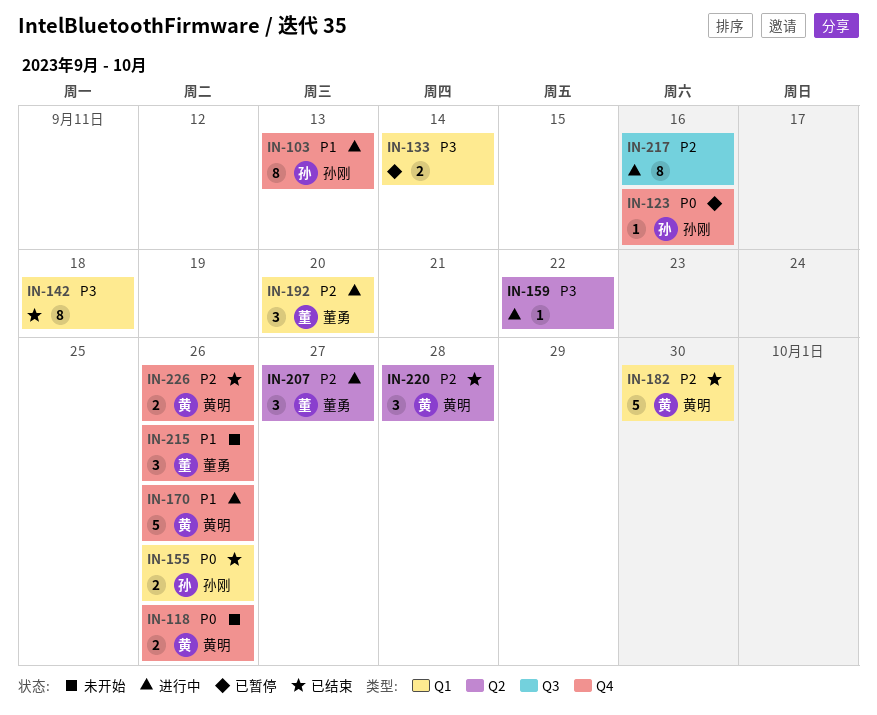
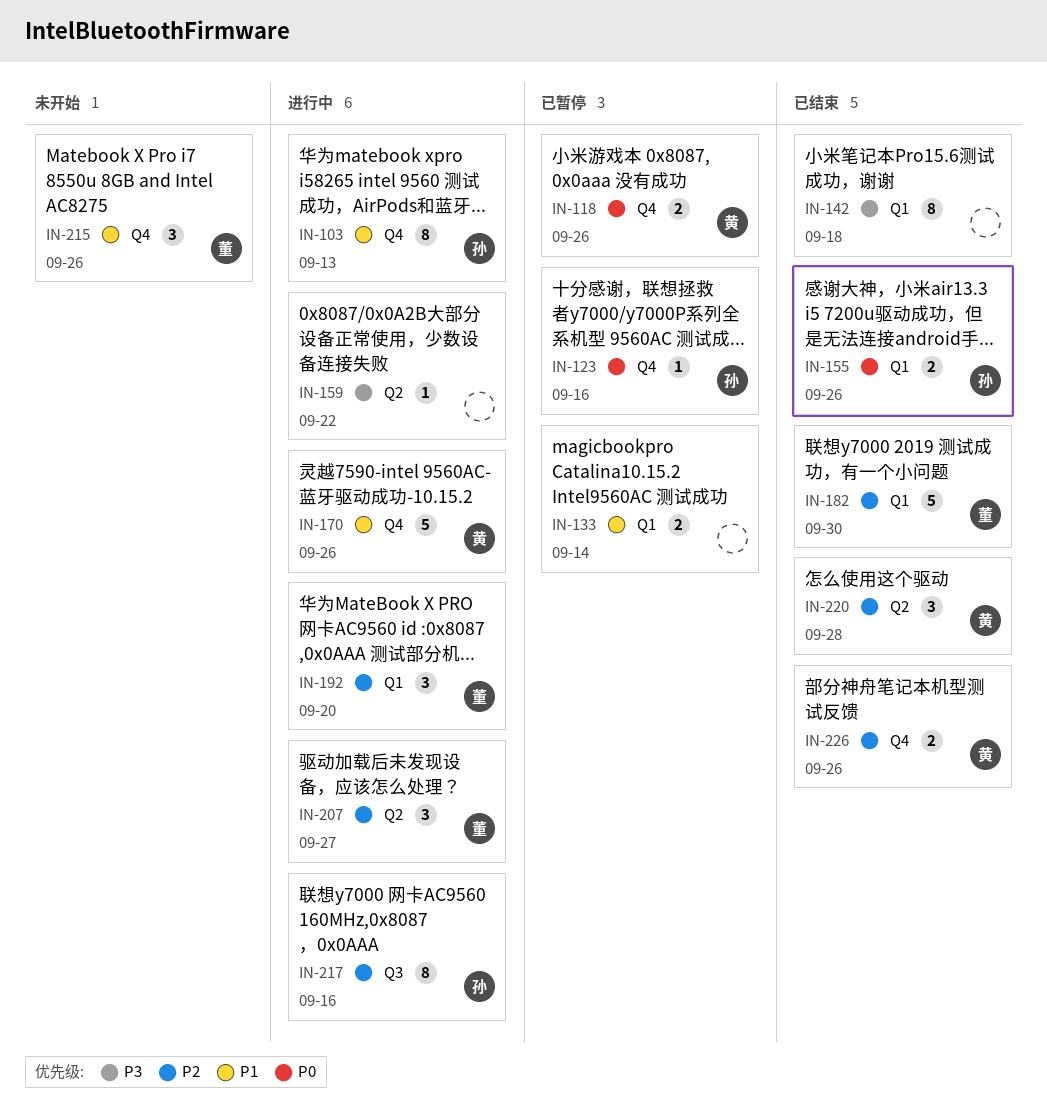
IN-118, status: 未开始 -> 已暂停
IN-133, priority: P3 -> P1
IN-182, owner: 黄明 -> 董勇
IN-217, owner: none -> 孙刚

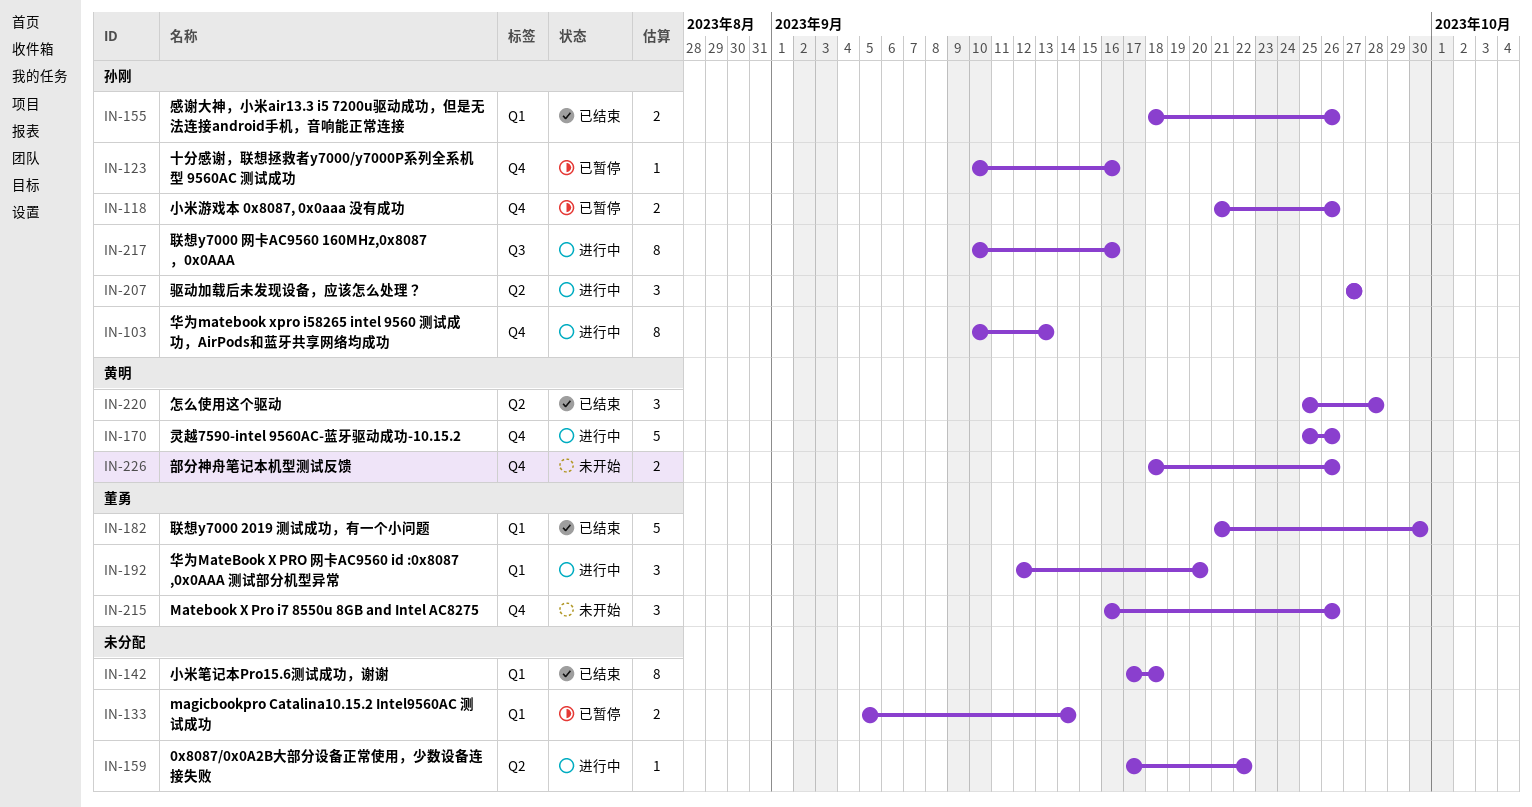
IN-118, owner: 黄明 -> 孙刚
IN-207, owner: 董勇 -> 孙刚
IN-226, status: 已结束 -> 未开始

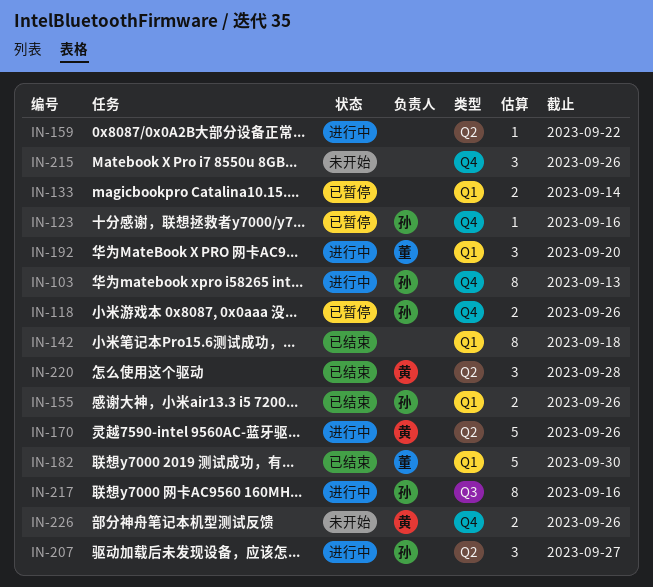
IN-170, label: Q4 -> Q2
IN-215, owner: 董勇 -> none

